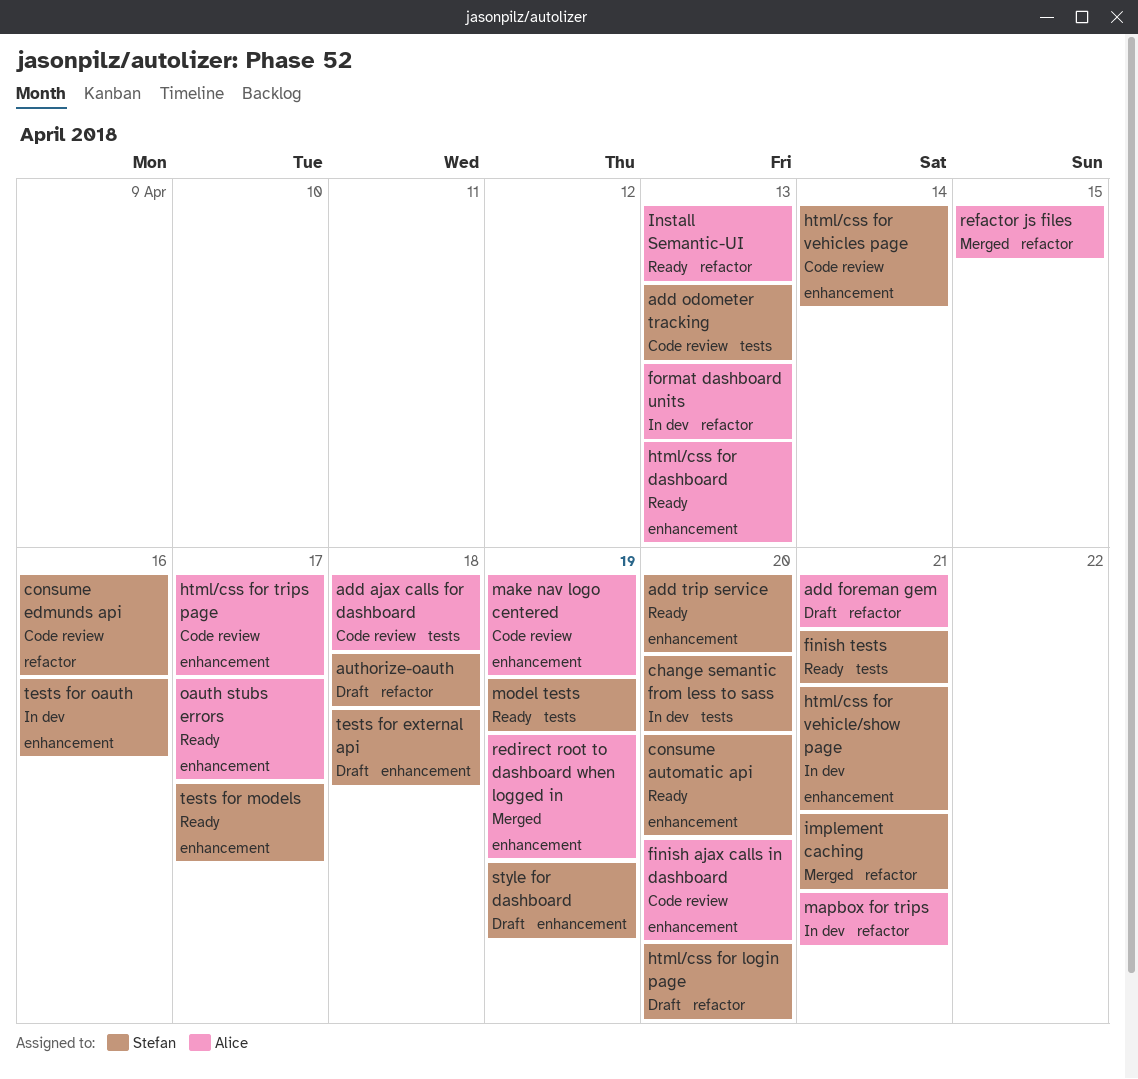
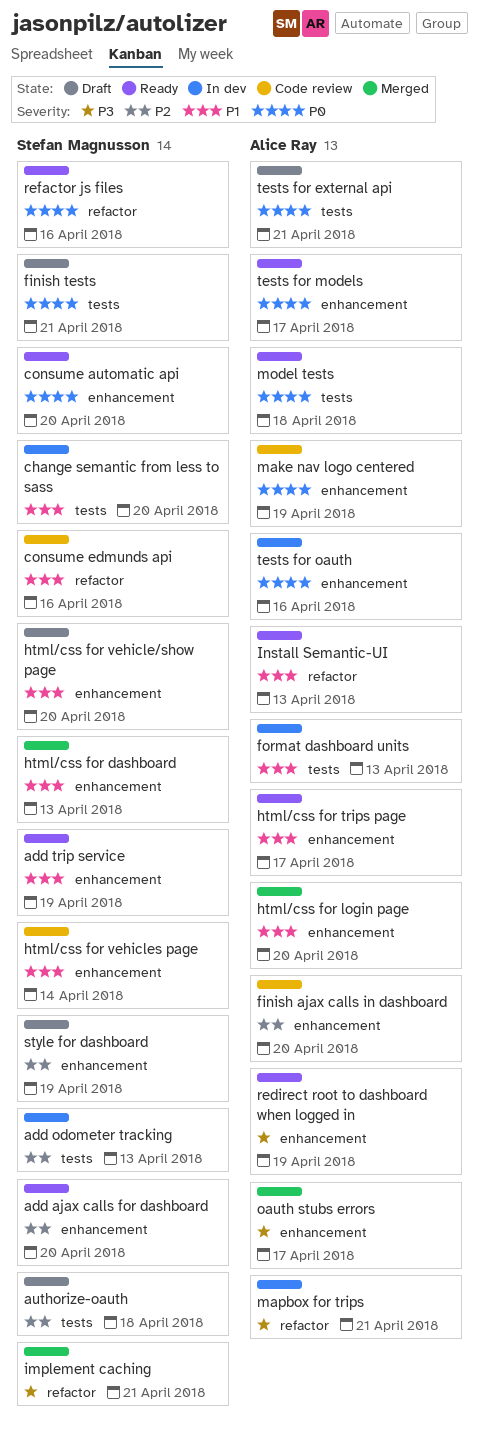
add ajax calls for dashboard, status: Code review -> Ready
add ajax calls for dashboard, owner: Alice Ray -> Stefan Magnusson
add ajax calls for dashboard, label: tests -> enhancement
add ajax calls for dashboard, due: Apr 18 -> Apr 20
add foreman gem: present -> none
add odometer tracking, status: Code review -> In dev
add trip service, due: Apr 20 -> Apr 19
authorize-oauth, label: refactor -> tests
finish tests, status: Ready -> Draft
format dashboard units, label: refactor -> tests
html/css for dashboard, status: Ready -> Merged
html/css for dashboard, owner: Alice Ray -> Stefan Magnusson
html/css for login page, status: Draft -> Merged
html/css for login page, owner: Stefan Magnusson -> Alice Ray
html/css for login page, label: refactor -> enhancement
html/css for trips page, status: Code review -> Ready
html/css for vehicle/show page, status: In dev -> Draft
html/css for vehicle/show page, due: Apr 21 -> Apr 20
model tests, owner: Stefan Magnusson -> Alice Ray
model tests, due: Apr 19 -> Apr 18
oauth stubs errors, status: Ready -> Merged
redirect root to dashboard when logged in, status: Merged -> Ready
refactor js files, status: Merged -> Ready
refactor js files, owner: Alice Ray -> Stefan Magnusson
refactor js files, due: Apr 15 -> Apr 16
tests for external api, owner: Stefan Magnusson -> Alice Ray
tests for external api, label: enhancement -> tests
tests for external api, due: Apr 18 -> Apr 21
tests for models, owner: Stefan Magnusson -> Alice Ray
tests for oauth, owner: Stefan Magnusson -> Alice Ray

